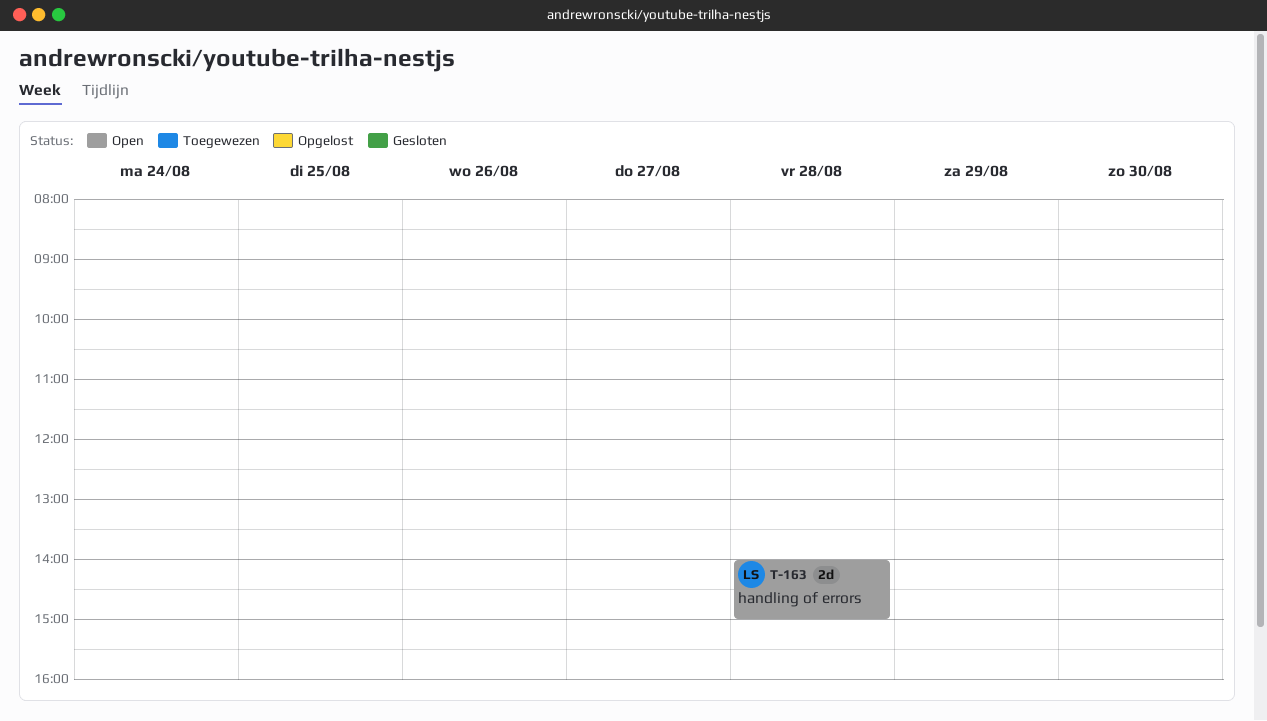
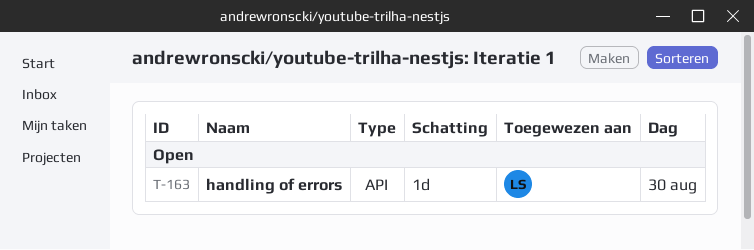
T-163, estimate: 2d -> 1d
T-163, day: Aug 28 -> Aug 30

